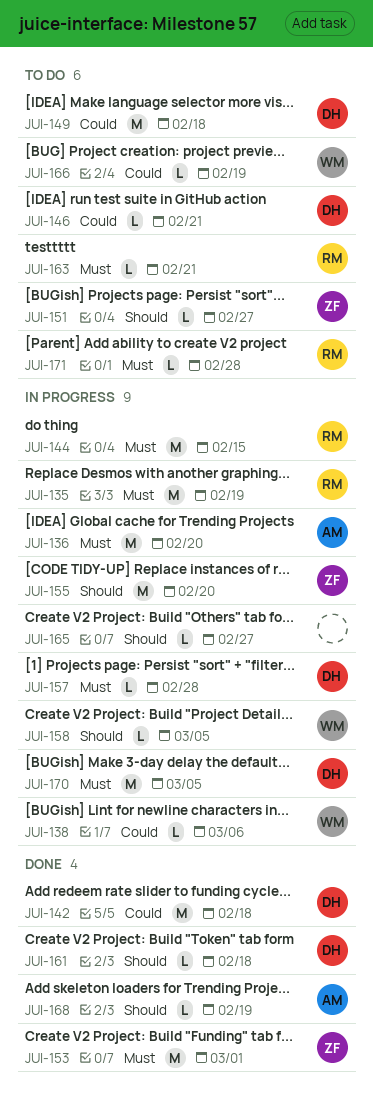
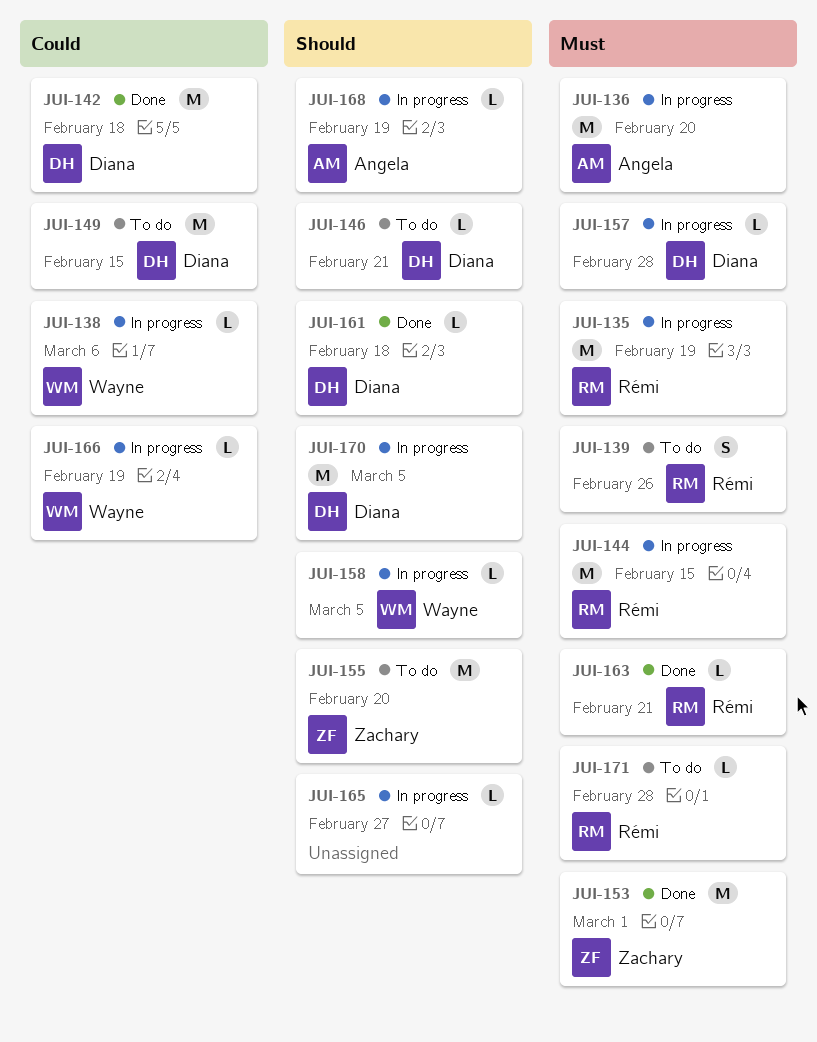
JUI-139: none -> present
JUI-146, priority: Could -> Should
JUI-149, due: Feb 18 -> Feb 15
JUI-151: present -> none
JUI-155, status: In progress -> To do
JUI-163, status: To do -> Done
JUI-166, status: To do -> In progress
JUI-168, status: Done -> In progress
JUI-170, priority: Must -> Should

